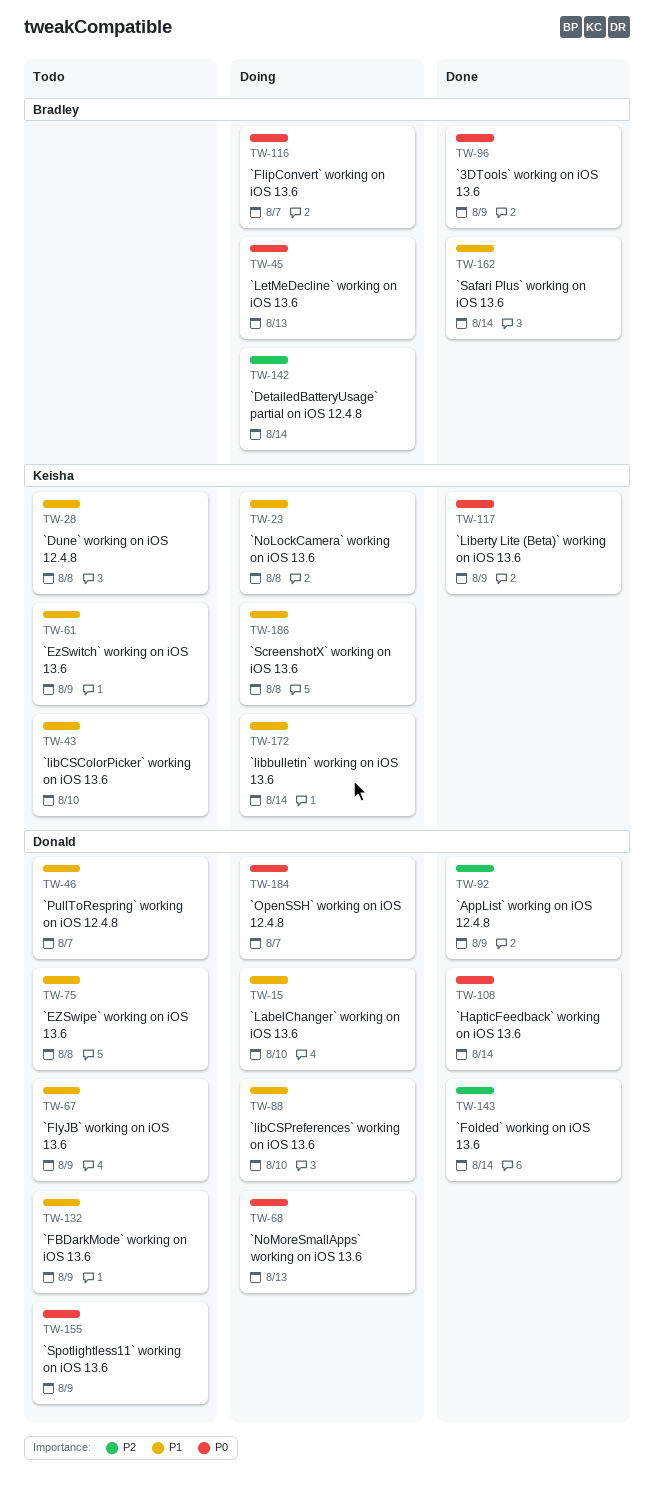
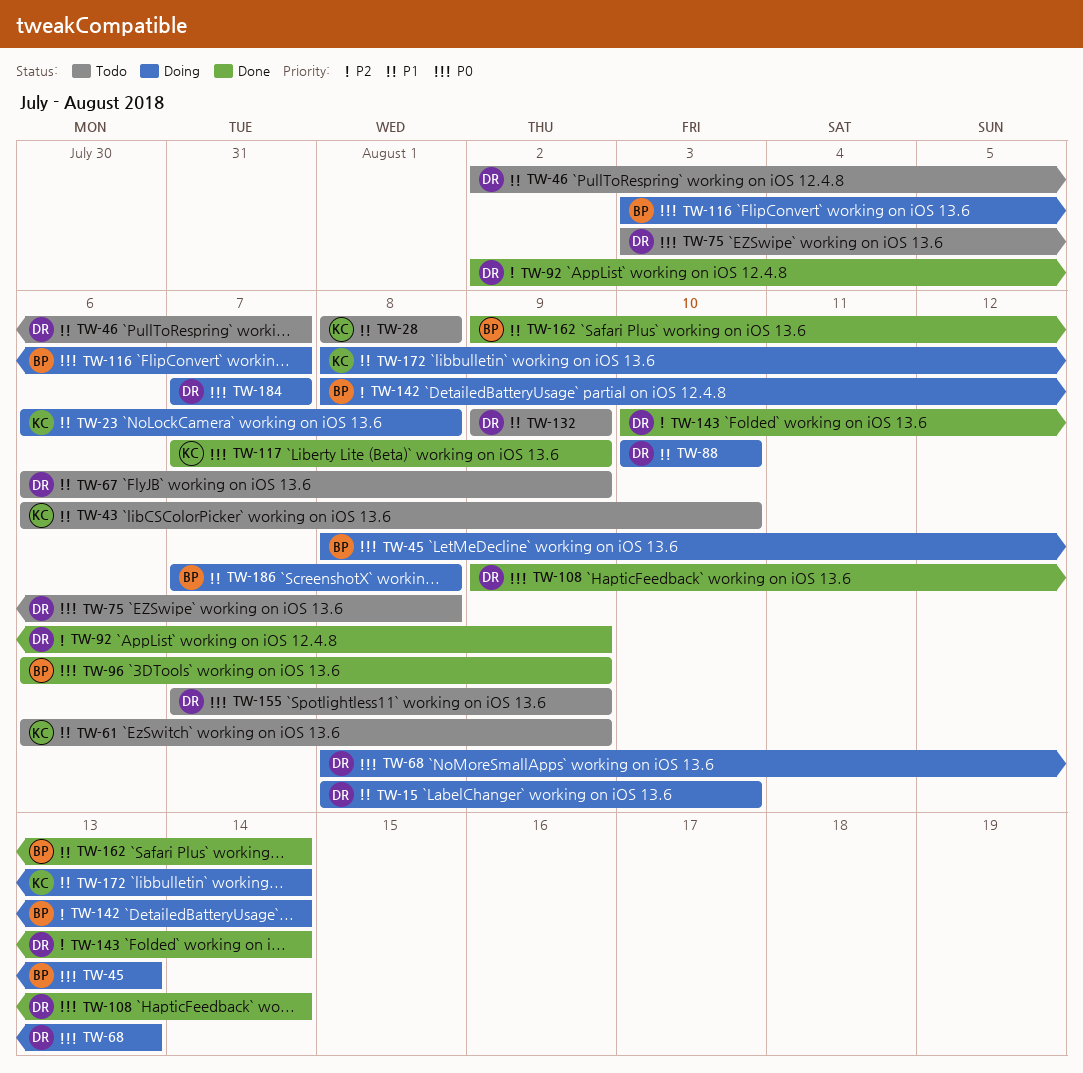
TW-75, priority: P1 -> P0
TW-186, owner: Keisha -> Bradley

